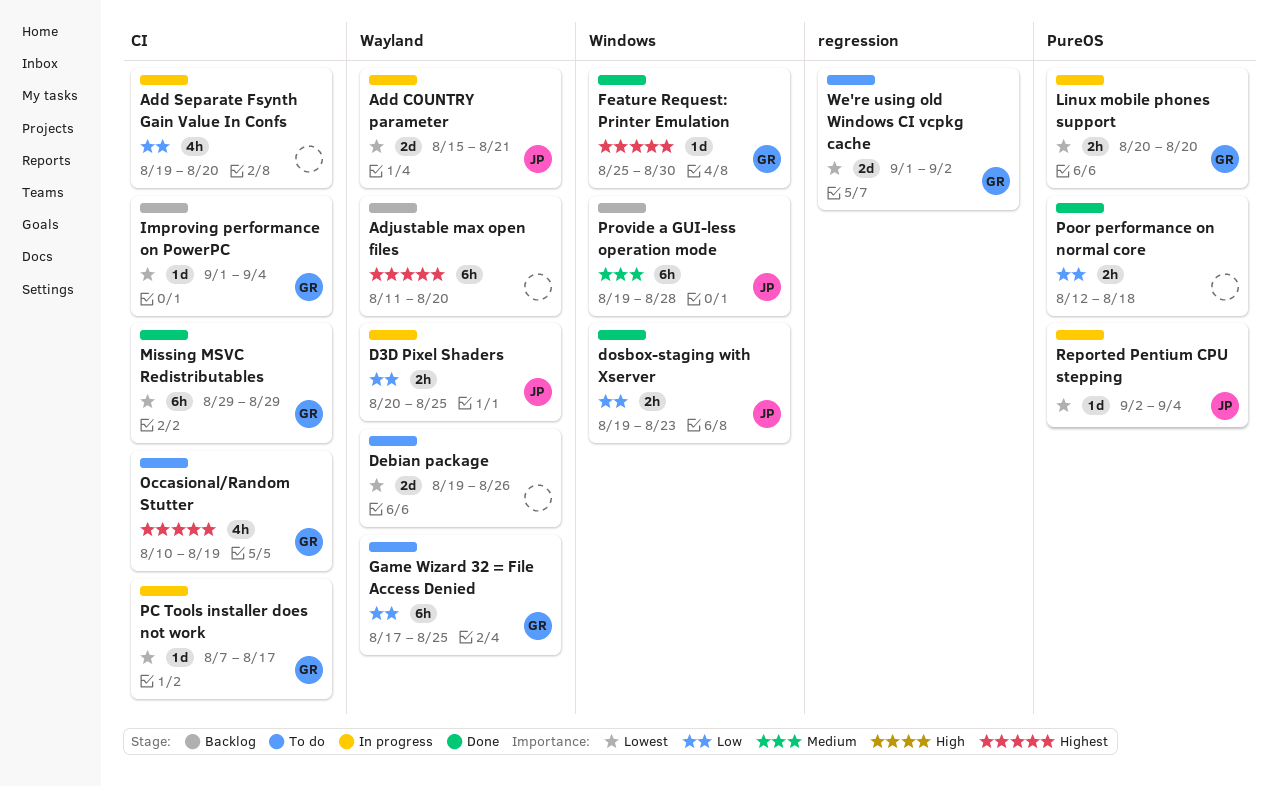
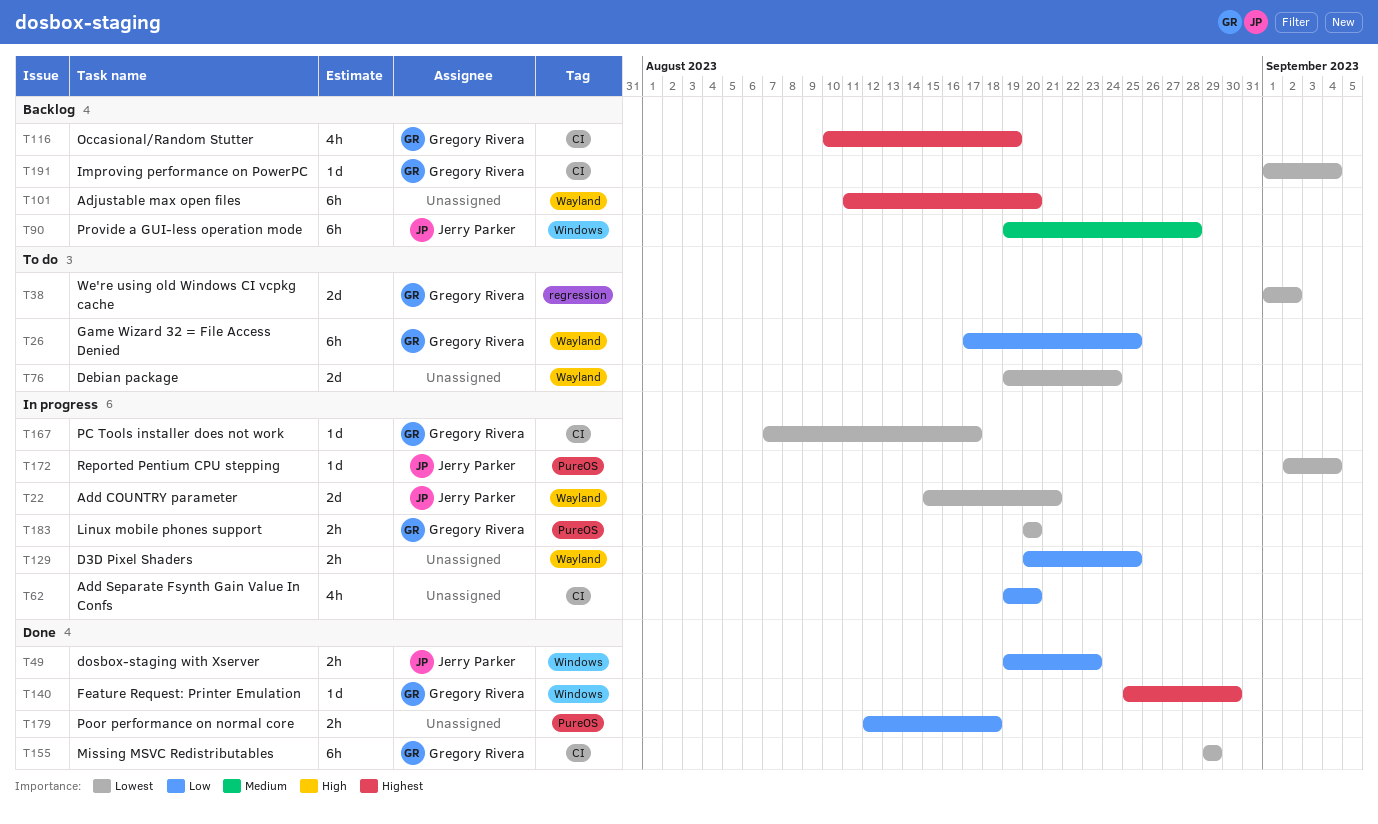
D3D Pixel Shaders, owner: Jerry Parker -> none
Debian package, due: Aug 26 -> Aug 24
Occasional/Random Stutter, status: To do -> Backlog

